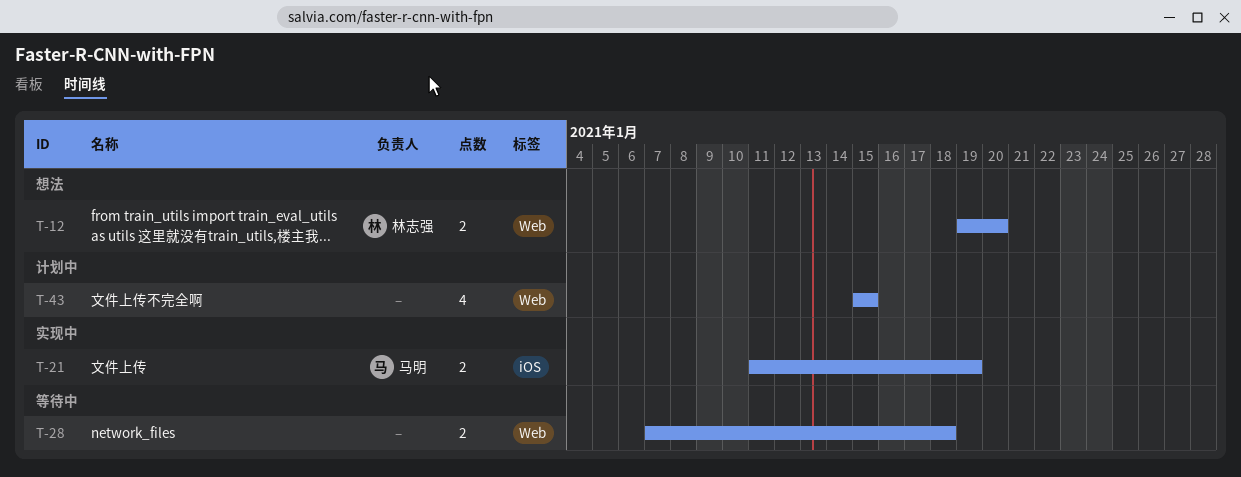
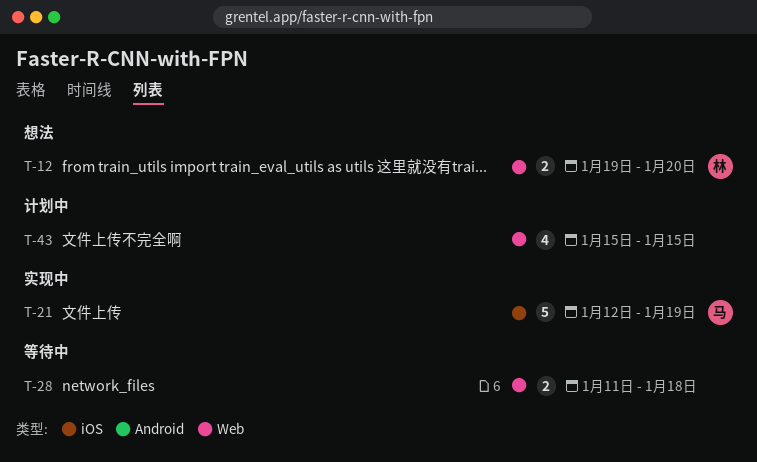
T-21, estimate: 2 -> 5
T-21, start: Jan 11 -> Jan 12
T-28, start: Jan 7 -> Jan 11

